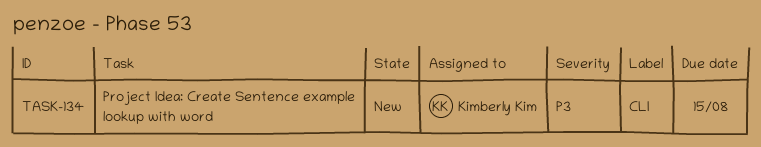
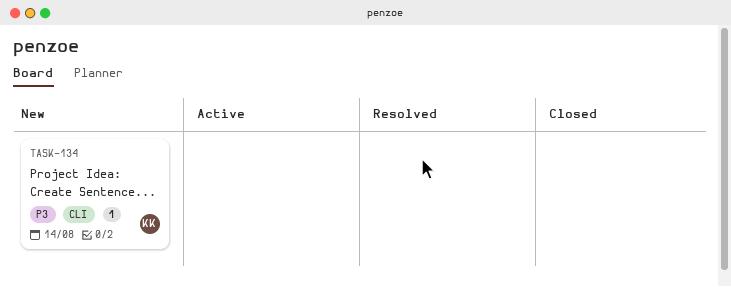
TASK-134, due: Aug 15 -> Aug 14

